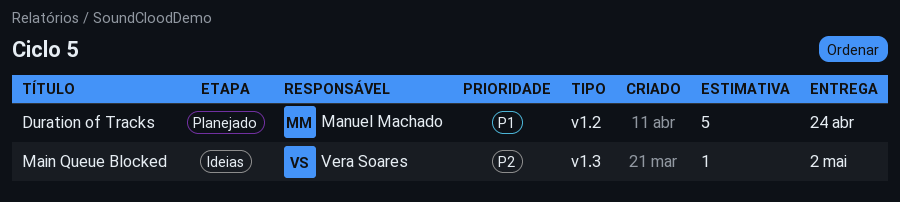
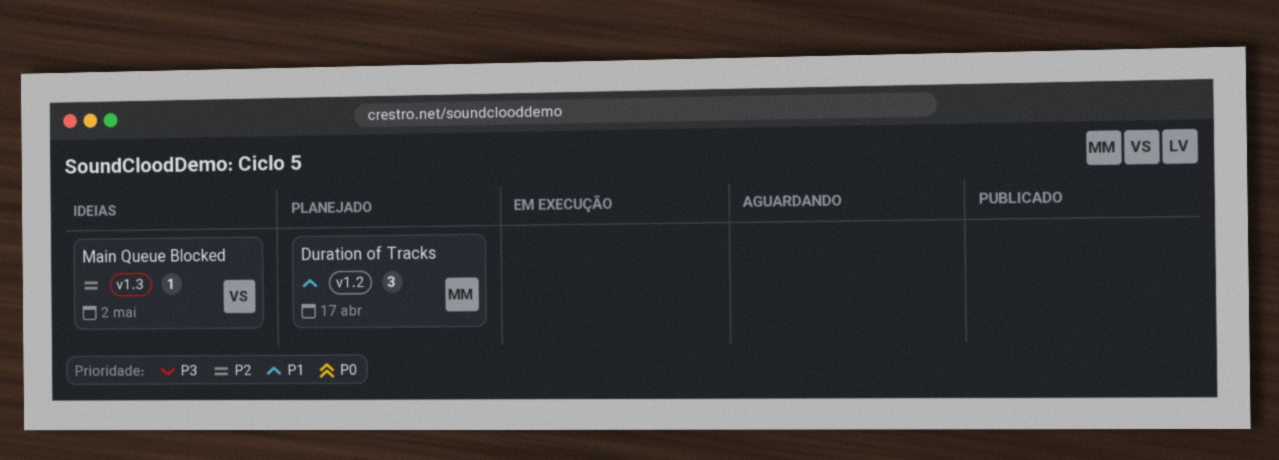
Duration of Tracks, estimate: 5 -> 3
Duration of Tracks, due: Apr 24 -> Apr 17

